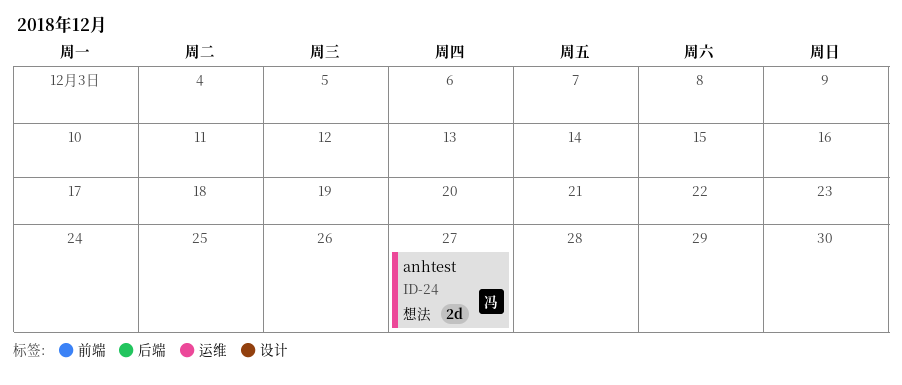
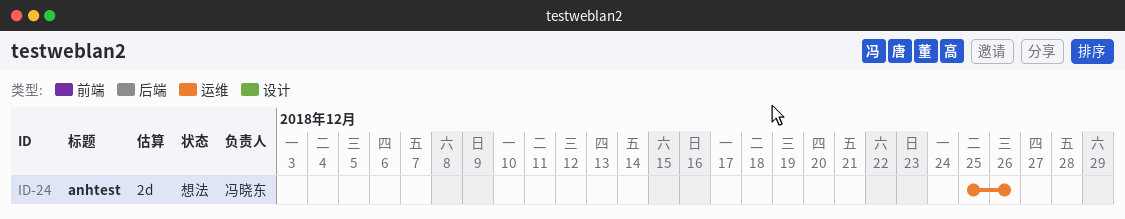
ID-24, due: Dec 27 -> Dec 26

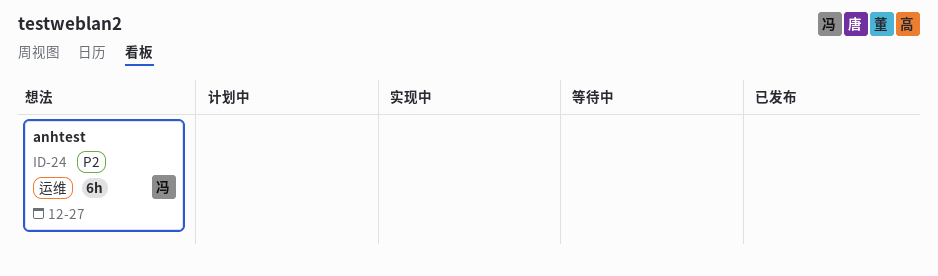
ID-24, estimate: 2d -> 6h
ID-24, due: Dec 26 -> Dec 27

